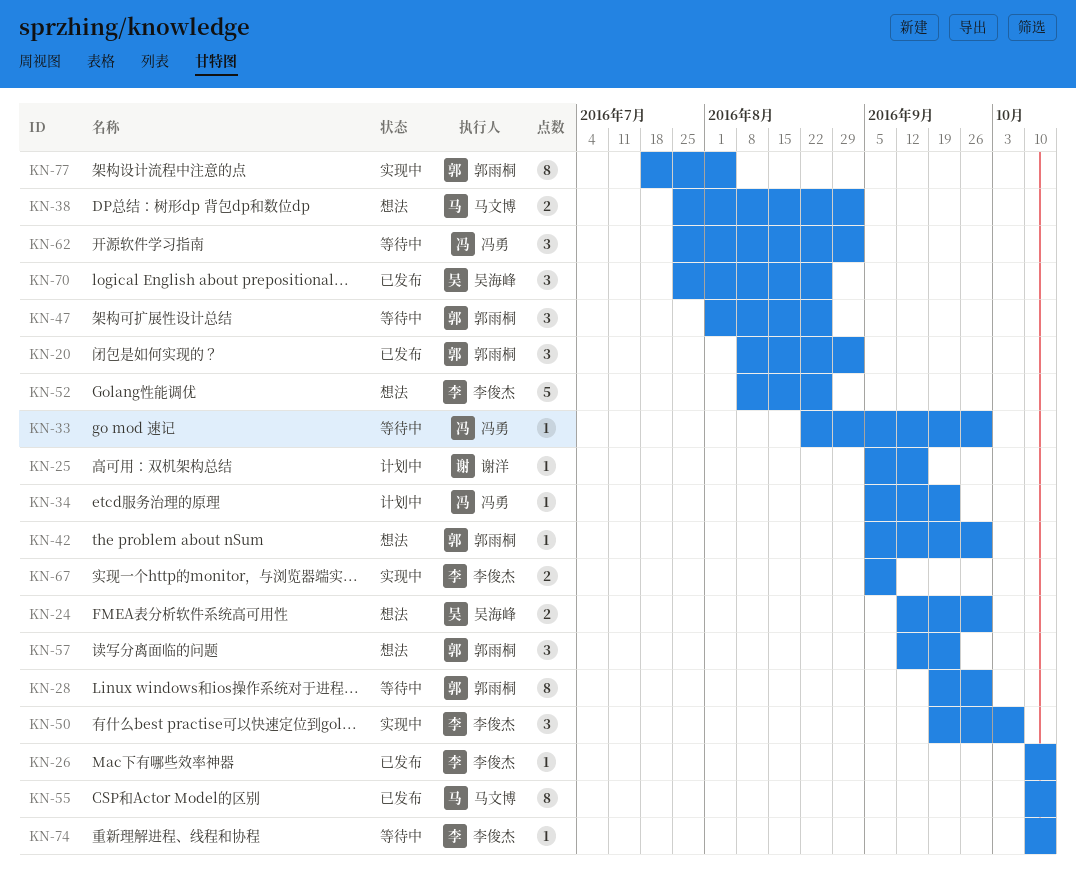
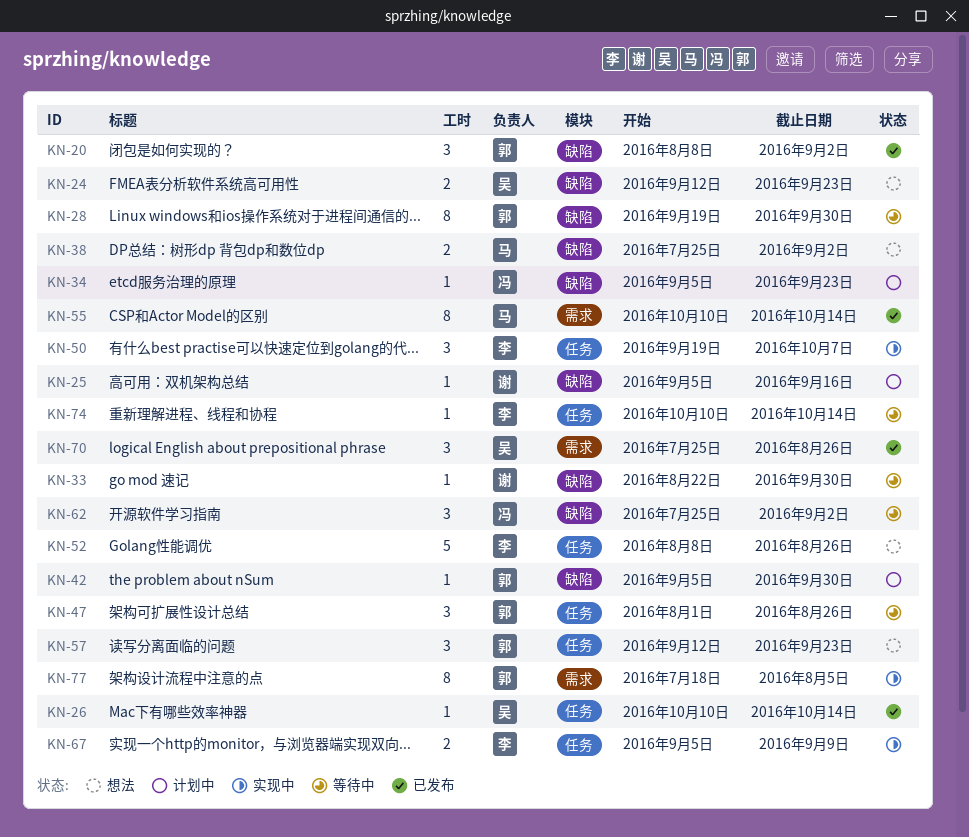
KN-24, due: Sep 30 -> Sep 23
KN-26, owner: 李俊杰 -> 吴海峰
KN-33, owner: 冯勇 -> 谢洋
KN-42, status: 想法 -> 计划中

